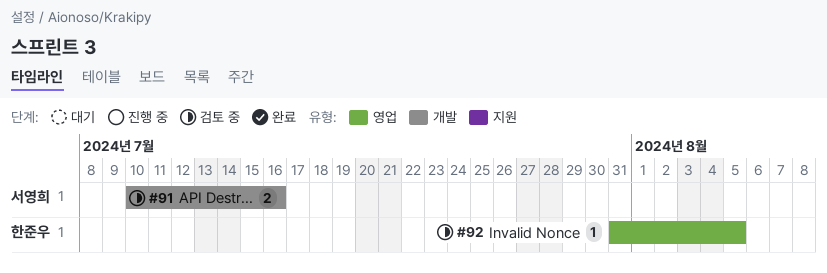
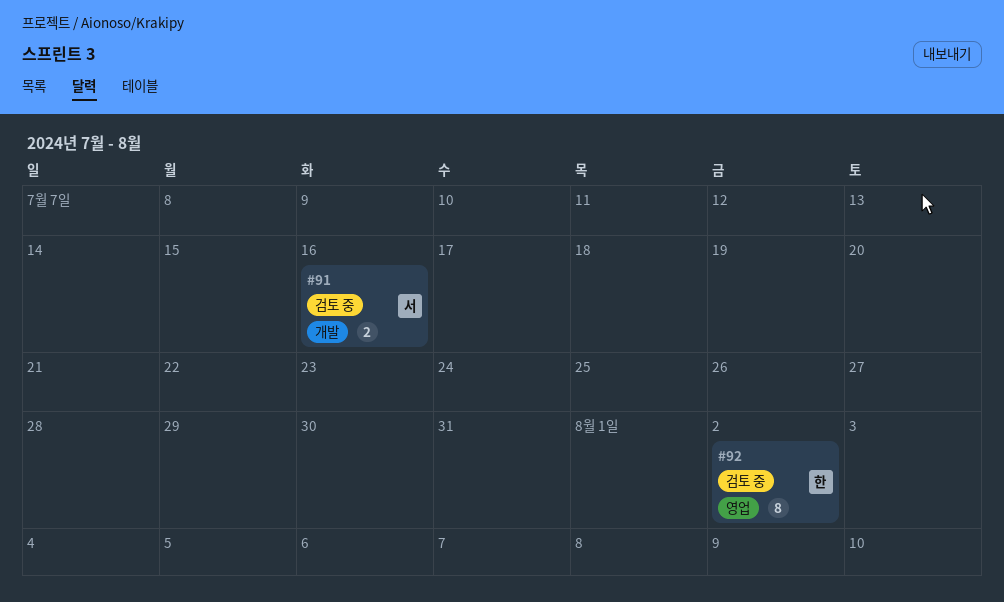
#92, estimate: 1 -> 8
#92, due: Aug 5 -> Aug 2

